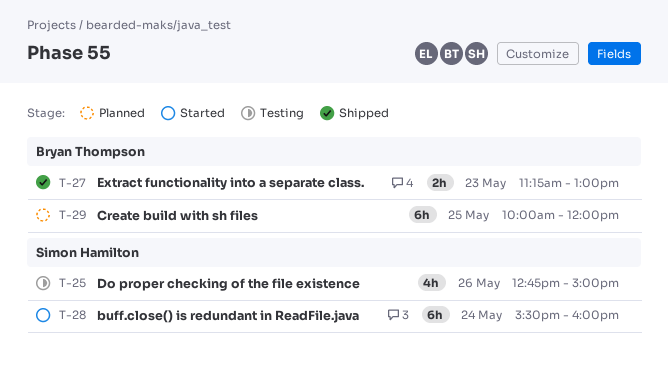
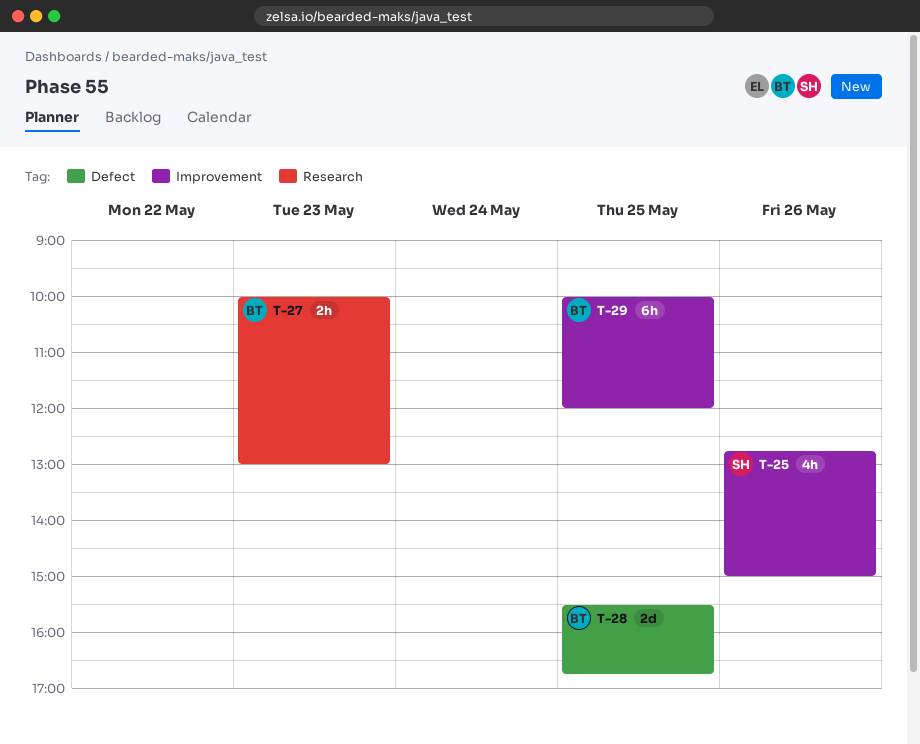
T-27, begins: 11:15 -> 10:00
T-28, owner: Simon Hamilton -> Bryan Thompson
T-28, estimate: 6h -> 2d
T-28, day: May 24 -> May 25
T-28, ends: 16:00 -> 16:45

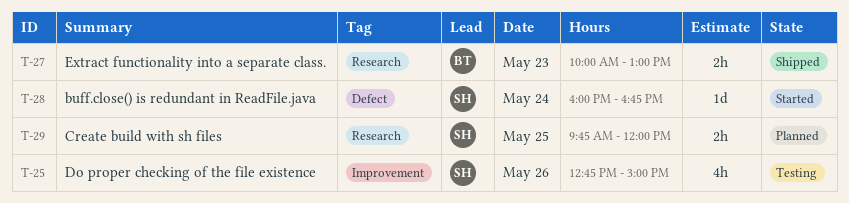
T-28, owner: BT -> SH
T-28, estimate: 2d -> 1d
T-28, day: May 25 -> May 24
T-28, begins: 15:30 -> 16:00
T-29, owner: BT -> SH
T-29, label: Improvement -> Research
T-29, estimate: 6h -> 2h
T-29, begins: 10:00 -> 09:45

